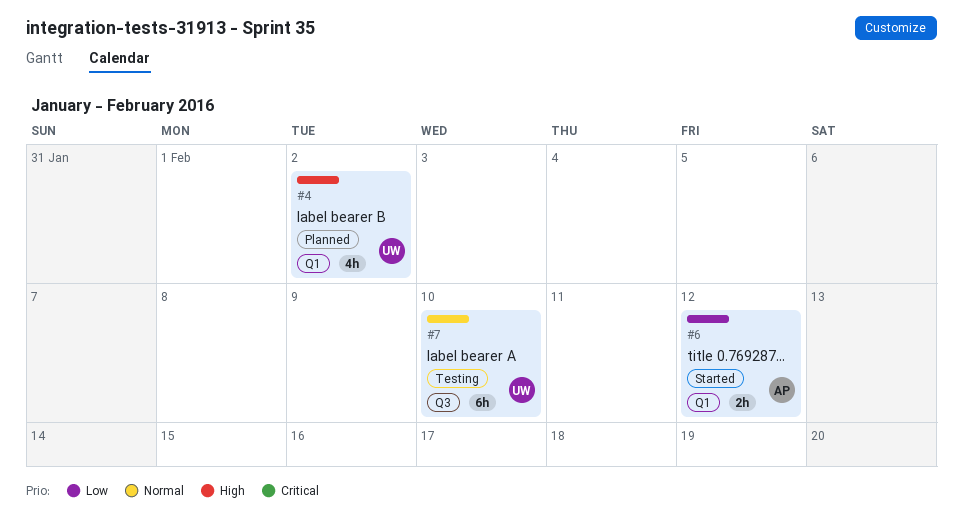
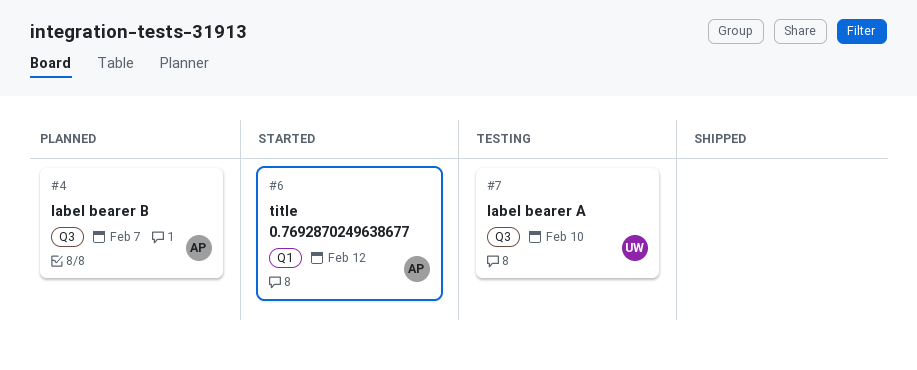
#4, owner: UW -> AP
#4, label: Q1 -> Q3
#4, due: Feb 2 -> Feb 7

